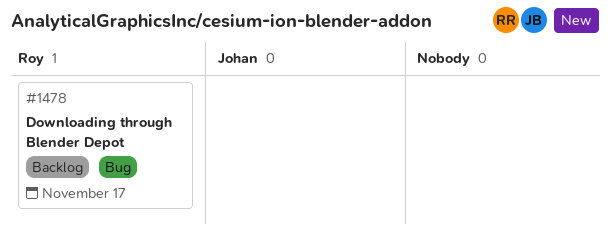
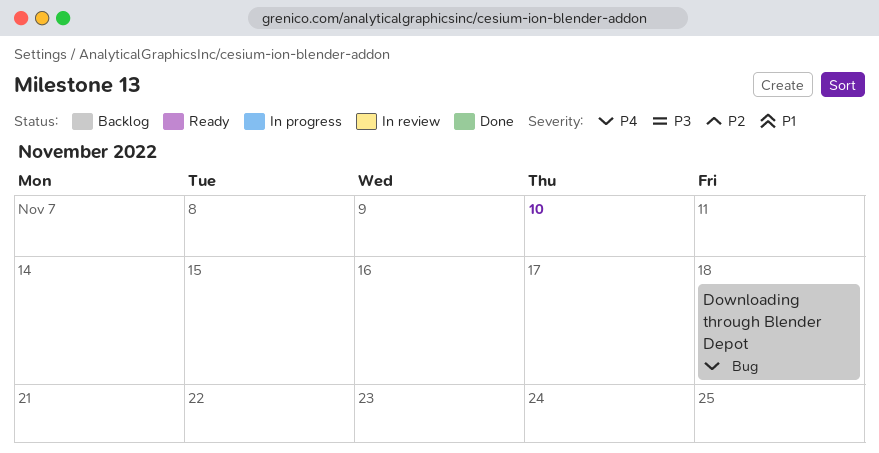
Downloading through Blender Depot, due: Nov 17 -> Nov 18

